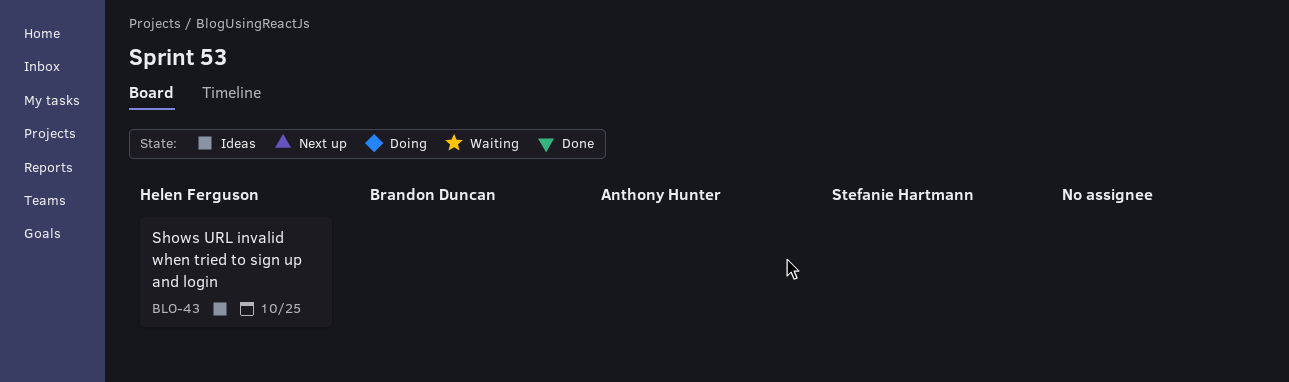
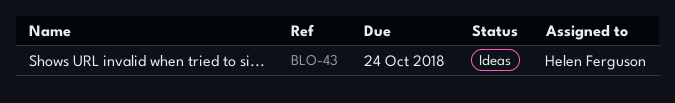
BLO-43, due: Oct 25 -> Oct 24

